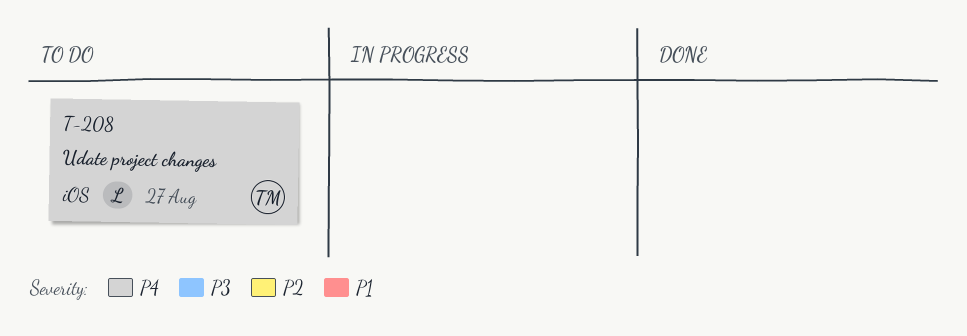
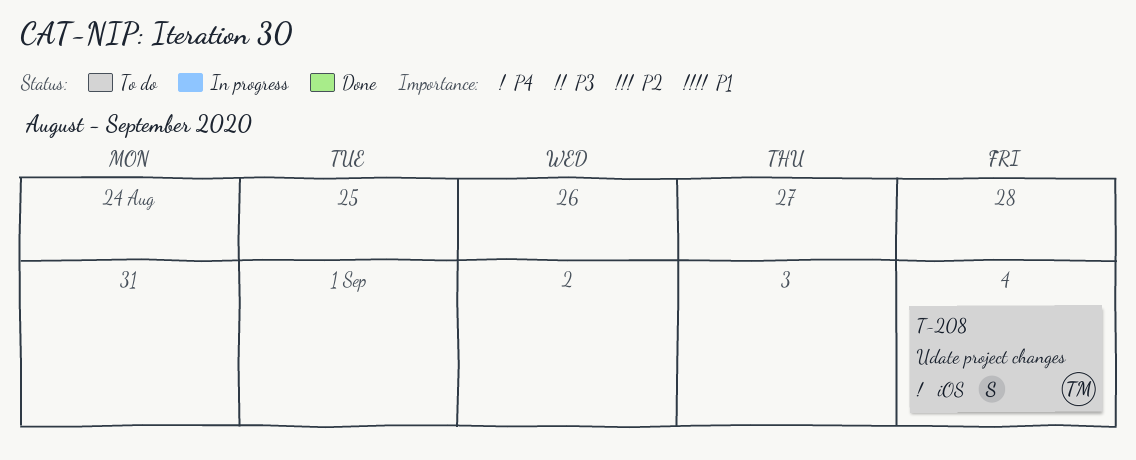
T-208, estimate: L -> S
T-208, due: Aug 27 -> Sep 4

